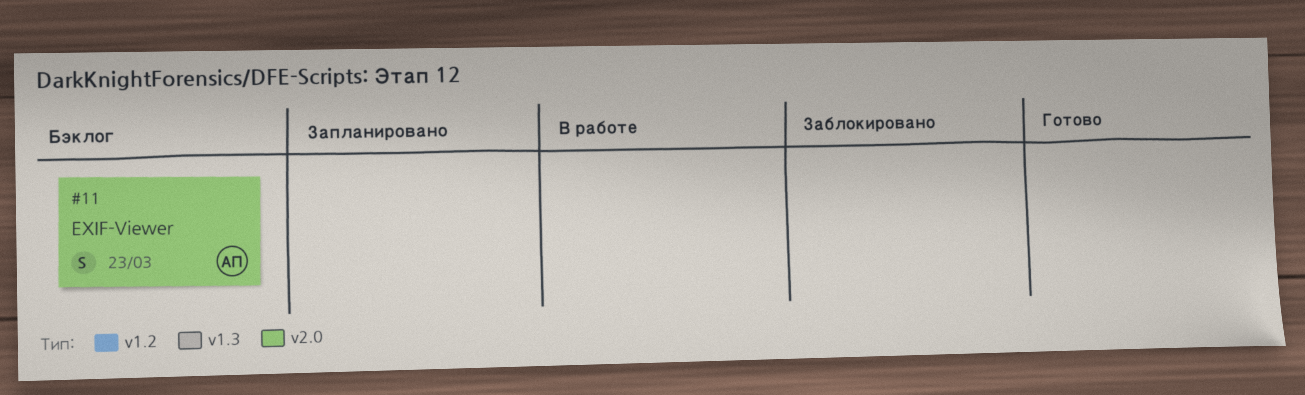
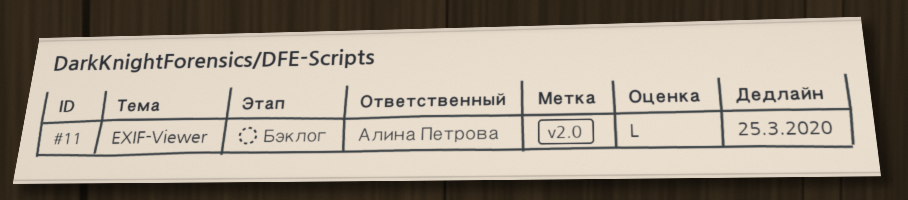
#11, estimate: S -> L
#11, due: Mar 23 -> Mar 25

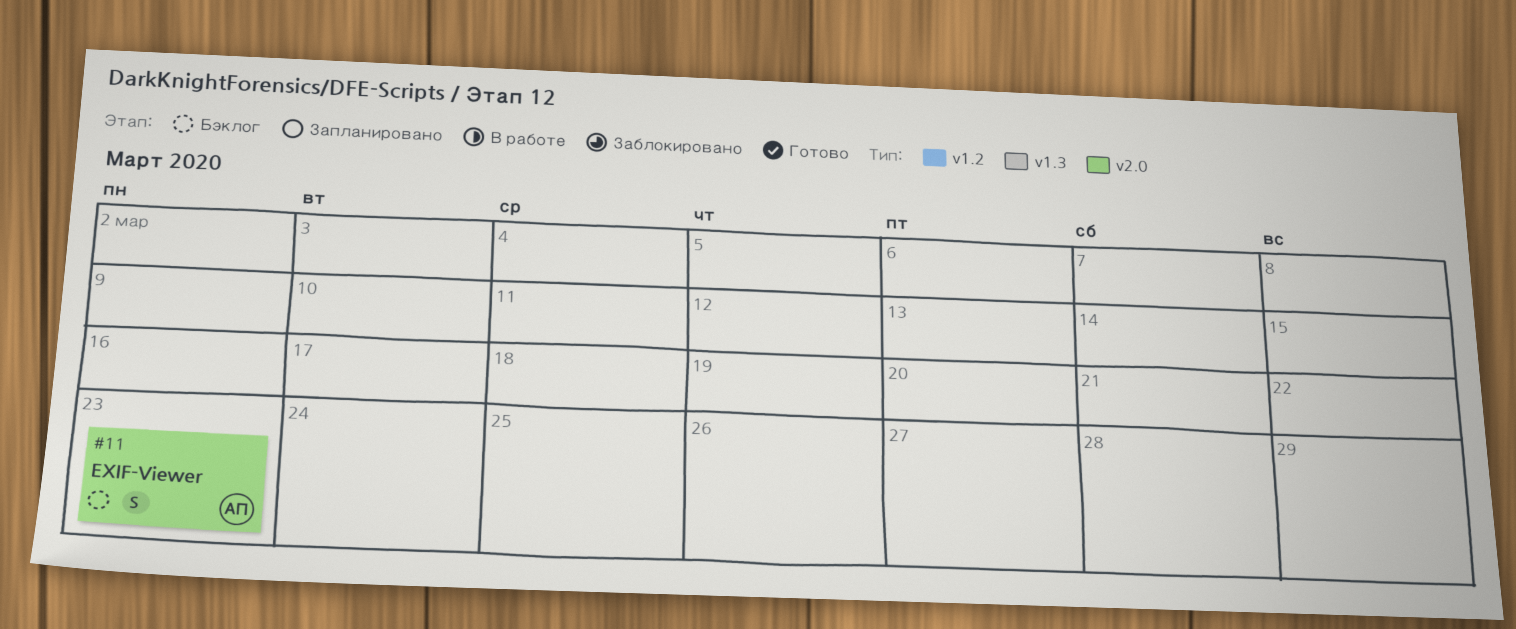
#11, estimate: L -> S
#11, due: Mar 25 -> Mar 23

